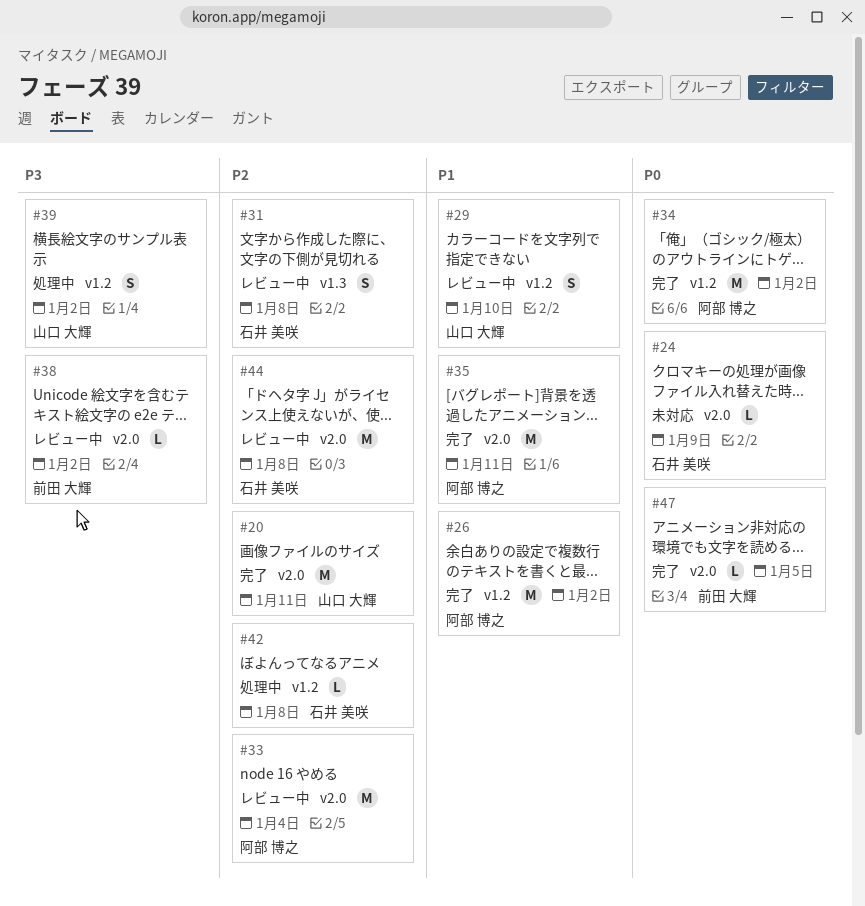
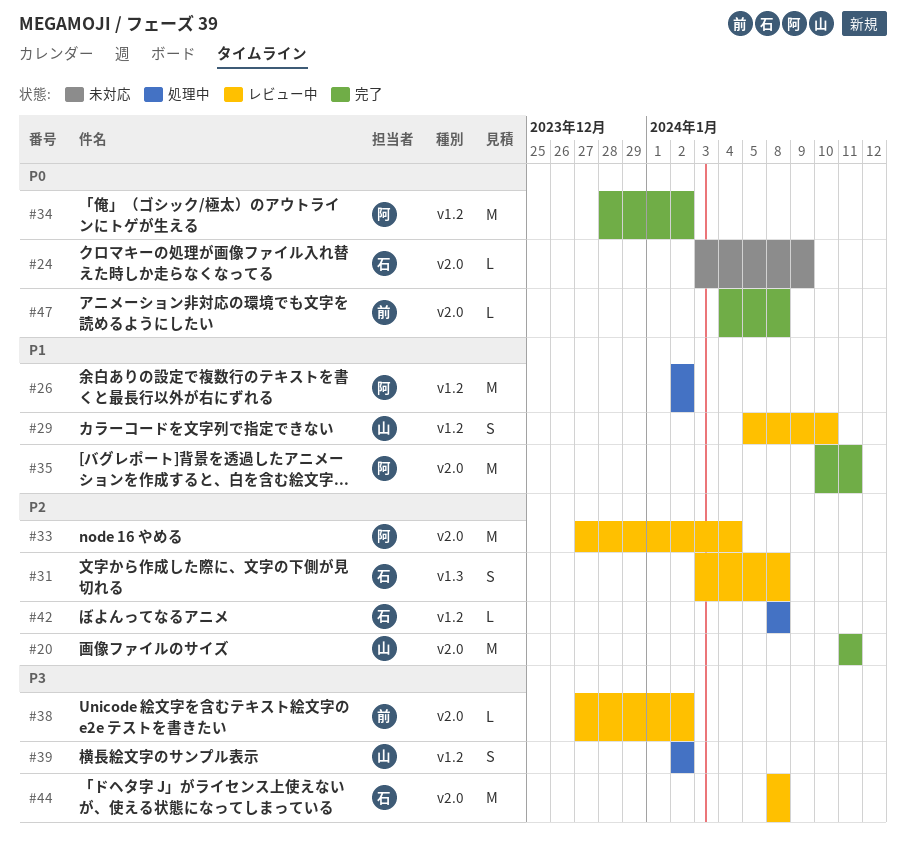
#26, status: 完了 -> 処理中
#44, priority: P2 -> P3
#47, due: Jan 5 -> Jan 8

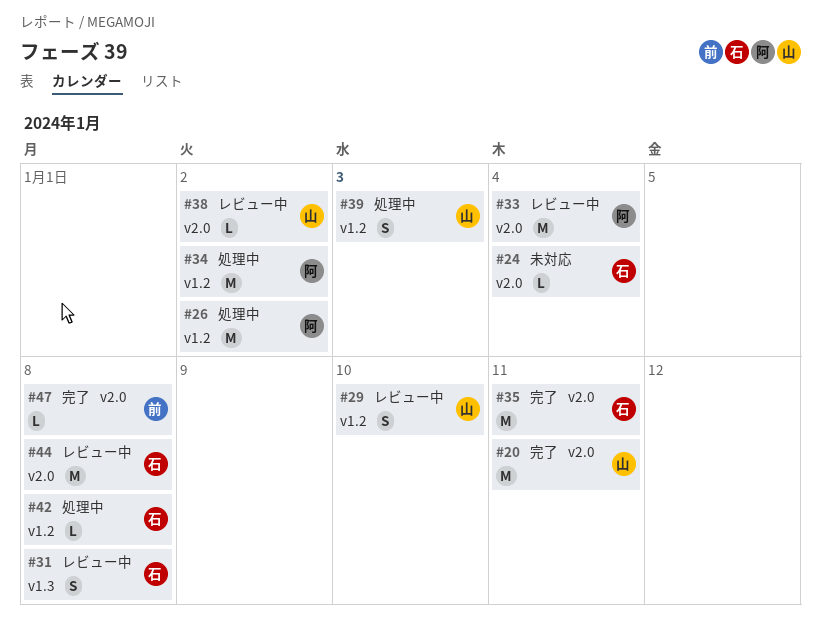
#24, due: Jan 9 -> Jan 4
#34, status: 完了 -> 処理中
#35, owner: 阿 -> 石
#38, owner: 前 -> 山
#39, due: Jan 2 -> Jan 3

